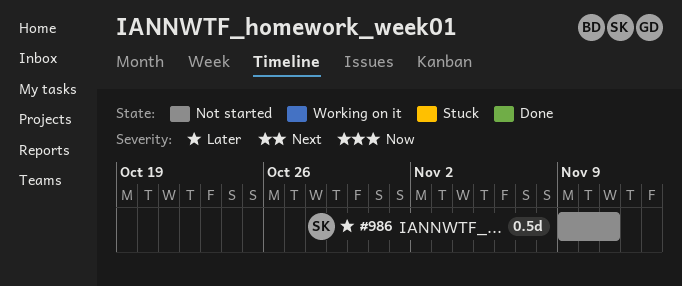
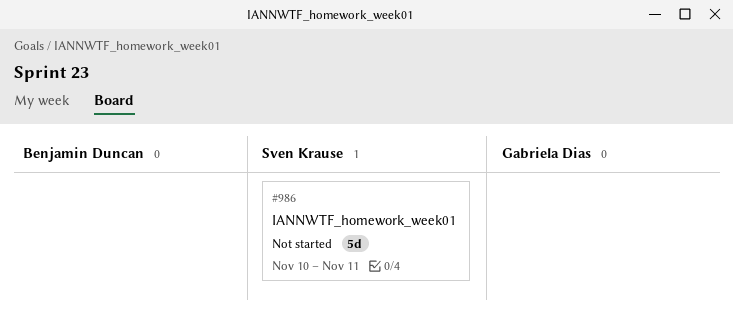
#986, estimate: 0.5d -> 5d
#986, start: Nov 9 -> Nov 10

